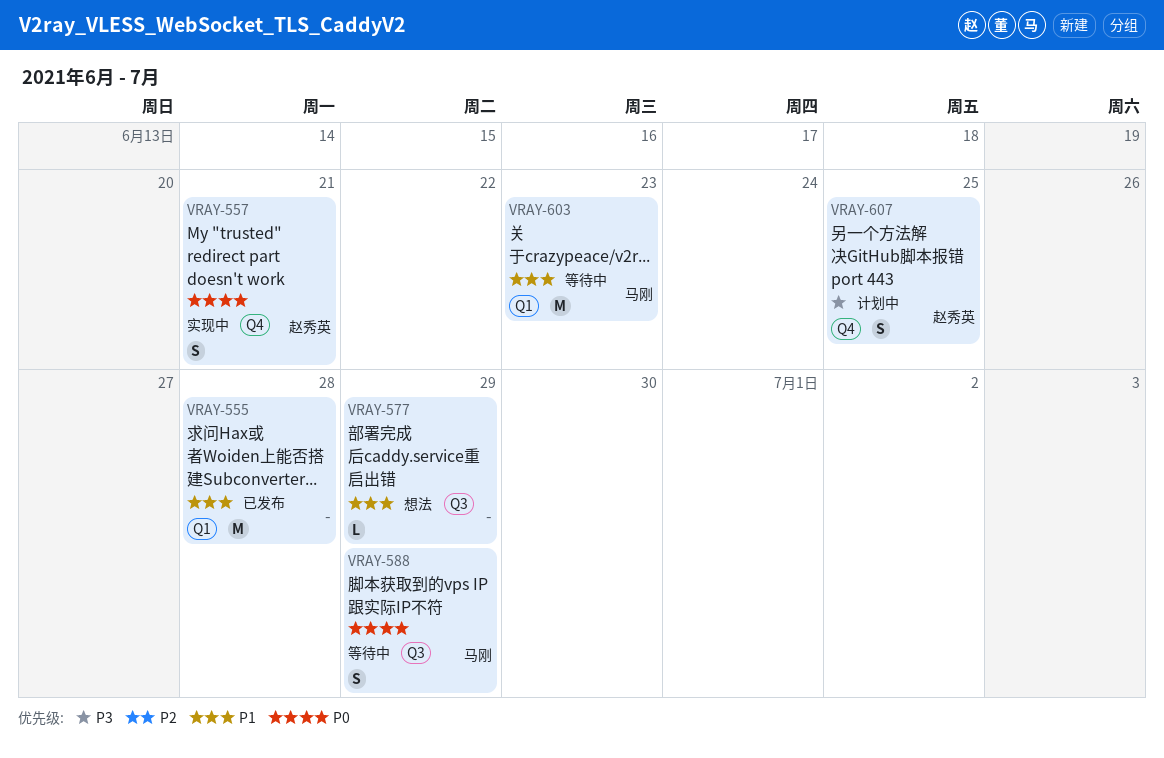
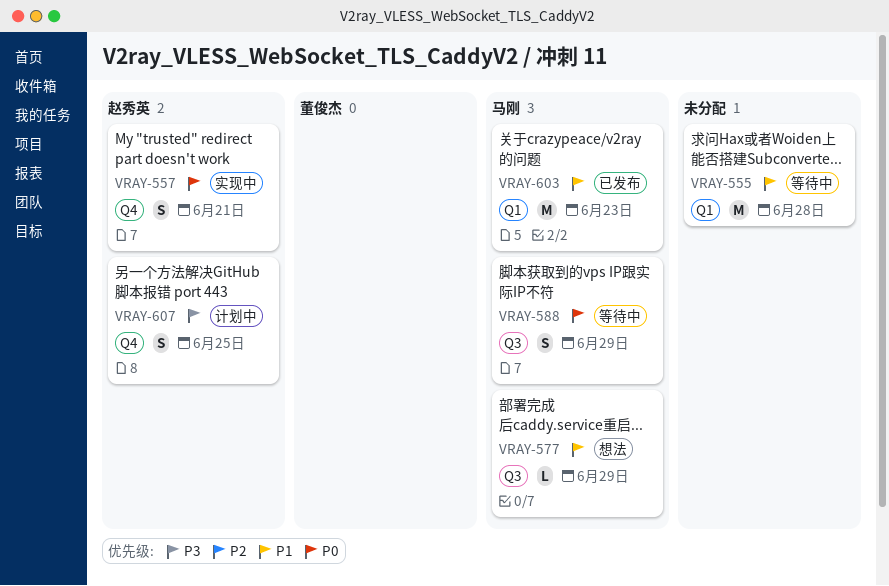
VRAY-555, status: 已发布 -> 等待中
VRAY-577, owner: none -> 马刚
VRAY-603, status: 等待中 -> 已发布

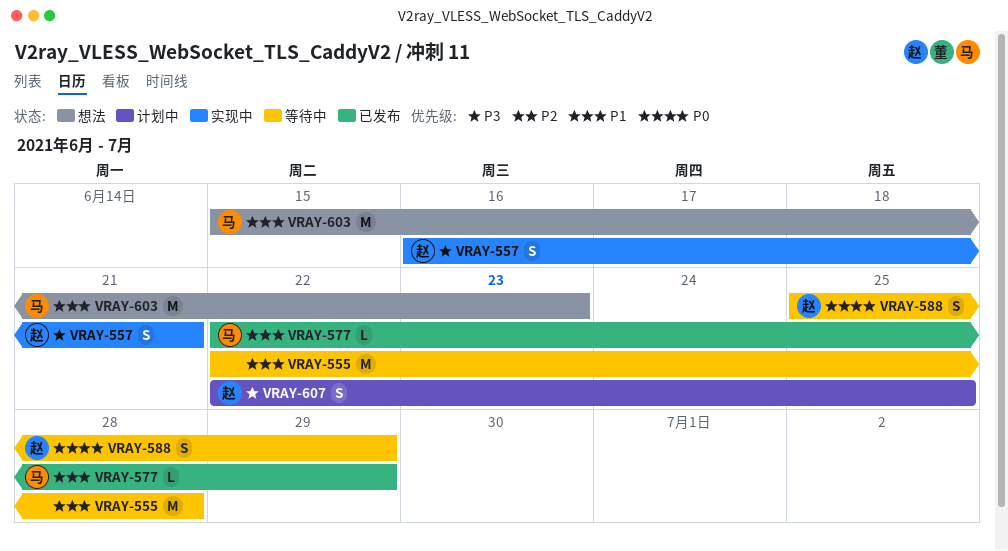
VRAY-557, priority: P0 -> P3
VRAY-577, status: 想法 -> 已发布
VRAY-588, owner: 马刚 -> 赵秀英
VRAY-603, status: 已发布 -> 想法

